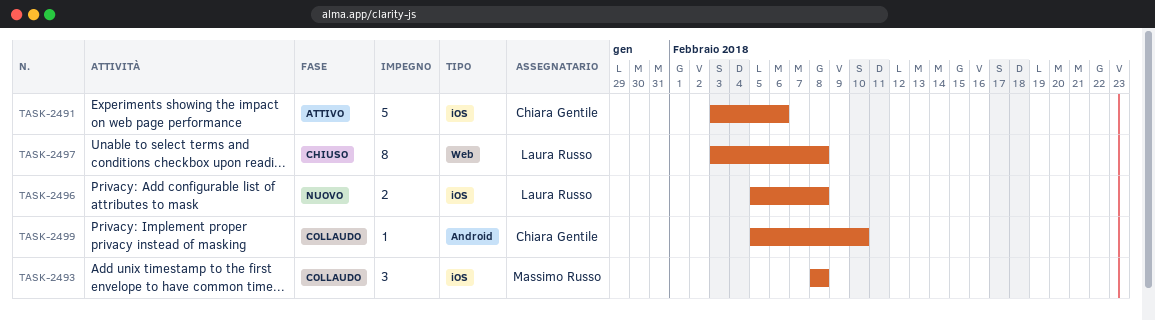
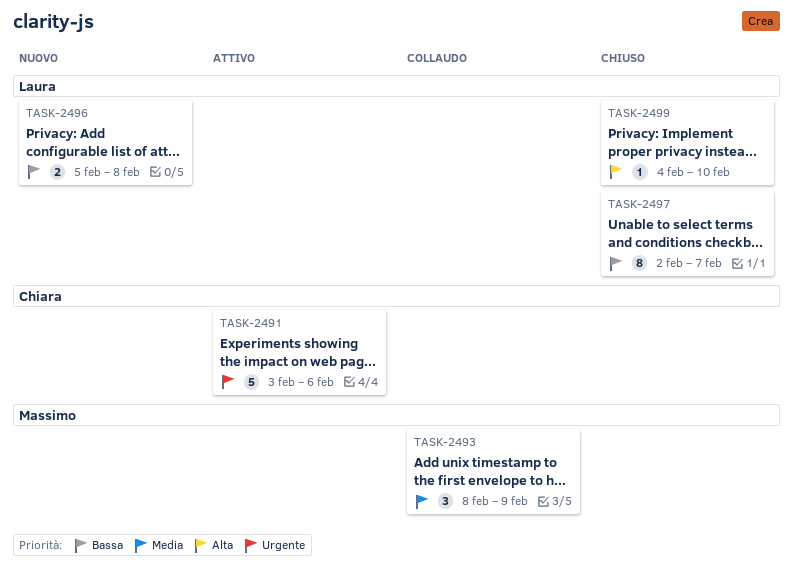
TASK-2493, due: Feb 8 -> Feb 9
TASK-2497, start: Feb 3 -> Feb 2
TASK-2497, due: Feb 8 -> Feb 7
TASK-2499, status: Collaudo -> Chiuso
TASK-2499, owner: Chiara Gentile -> Laura Russo
TASK-2499, start: Feb 5 -> Feb 4

